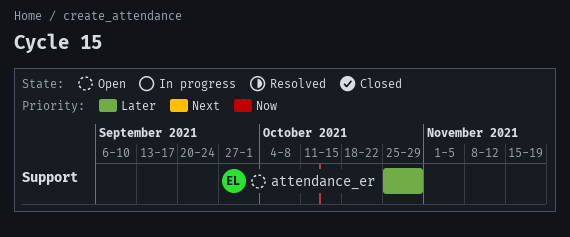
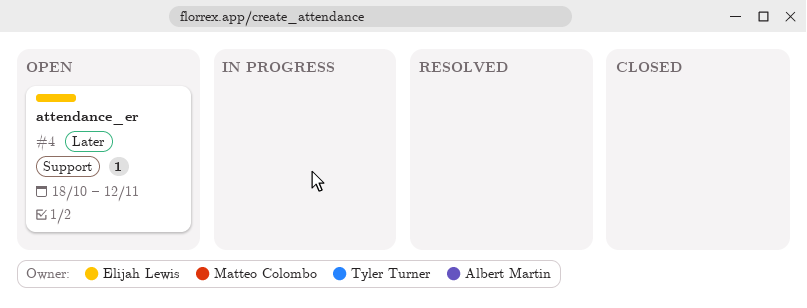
attendance_er, start: Oct 25 -> Oct 18
attendance_er, due: Oct 29 -> Nov 12

